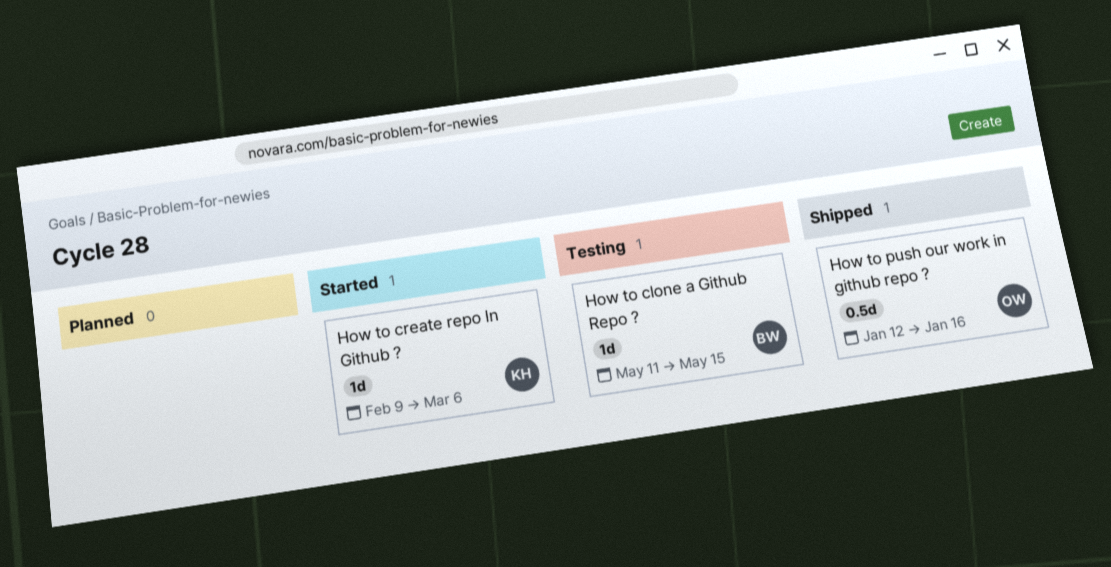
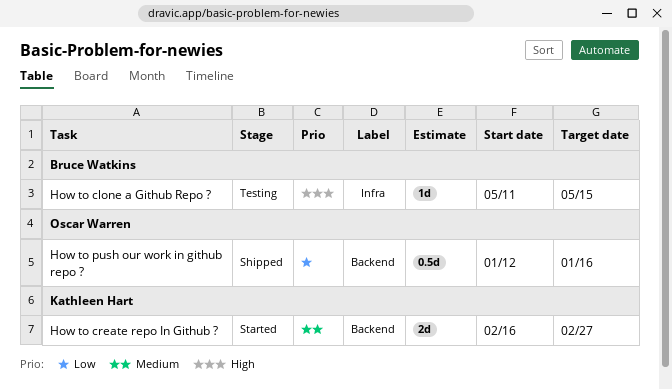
How to create repo In Github ?, estimate: 1d -> 2d
How to create repo In Github ?, start: Feb 9 -> Feb 16
How to create repo In Github ?, due: Mar 6 -> Feb 27

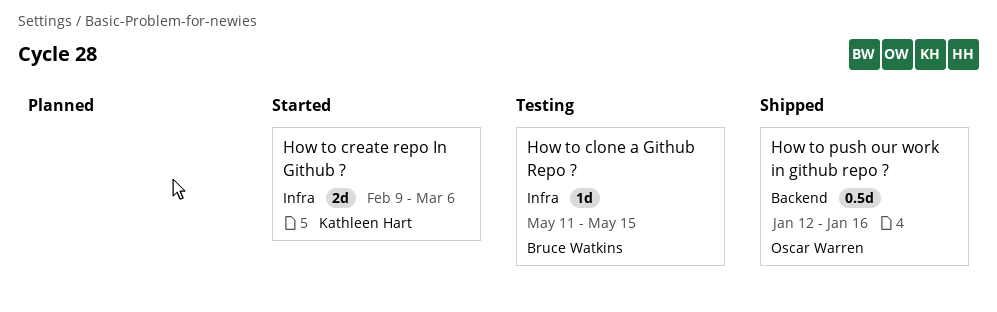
How to create repo In Github ?, label: Backend -> Infra
How to create repo In Github ?, start: Feb 16 -> Feb 9
How to create repo In Github ?, due: Feb 27 -> Mar 6

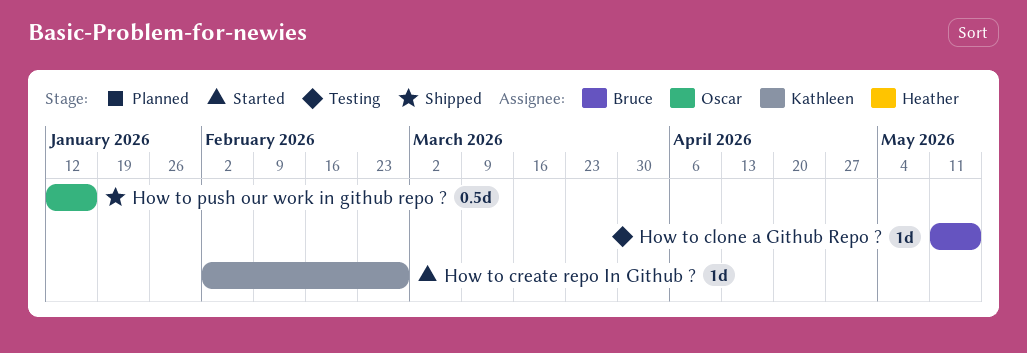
How to create repo In Github ?, estimate: 2d -> 1d
How to create repo In Github ?, start: Feb 9 -> Feb 2
How to create repo In Github ?, due: Mar 6 -> Feb 27

